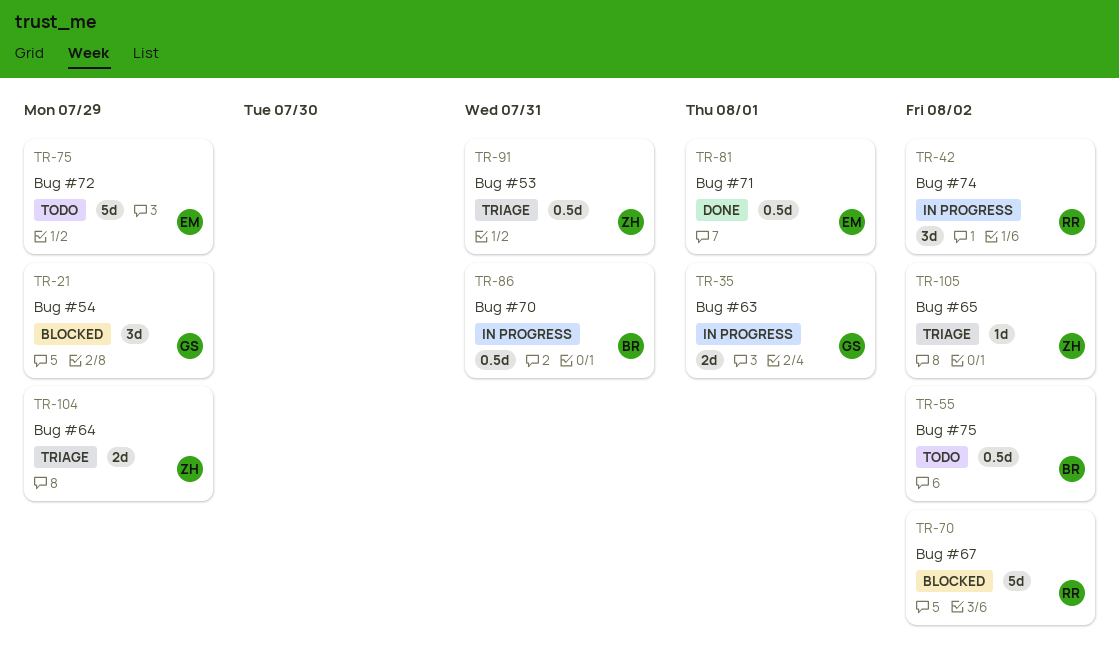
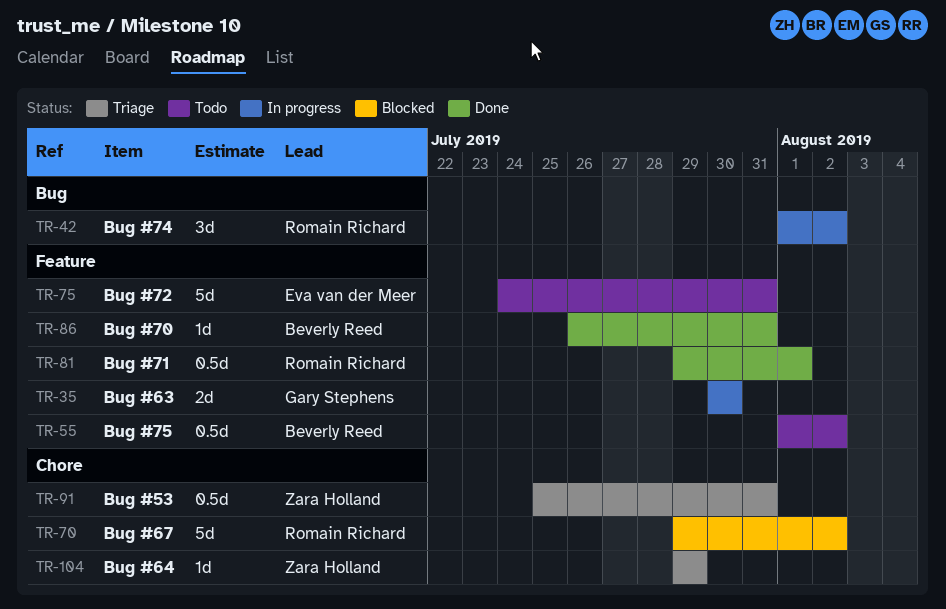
TR-21: present -> none
TR-35, due: Aug 1 -> Jul 30
TR-75, due: Jul 29 -> Jul 31
TR-81, owner: Eva van der Meer -> Romain Richard
TR-86, status: In progress -> Done
TR-86, estimate: 0.5d -> 1d
TR-104, estimate: 2d -> 1d
TR-105: present -> none

